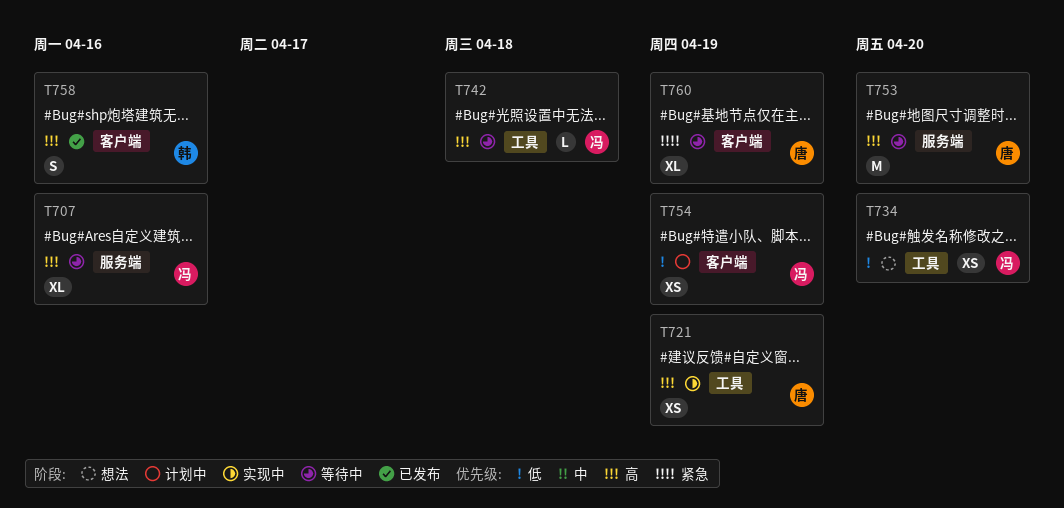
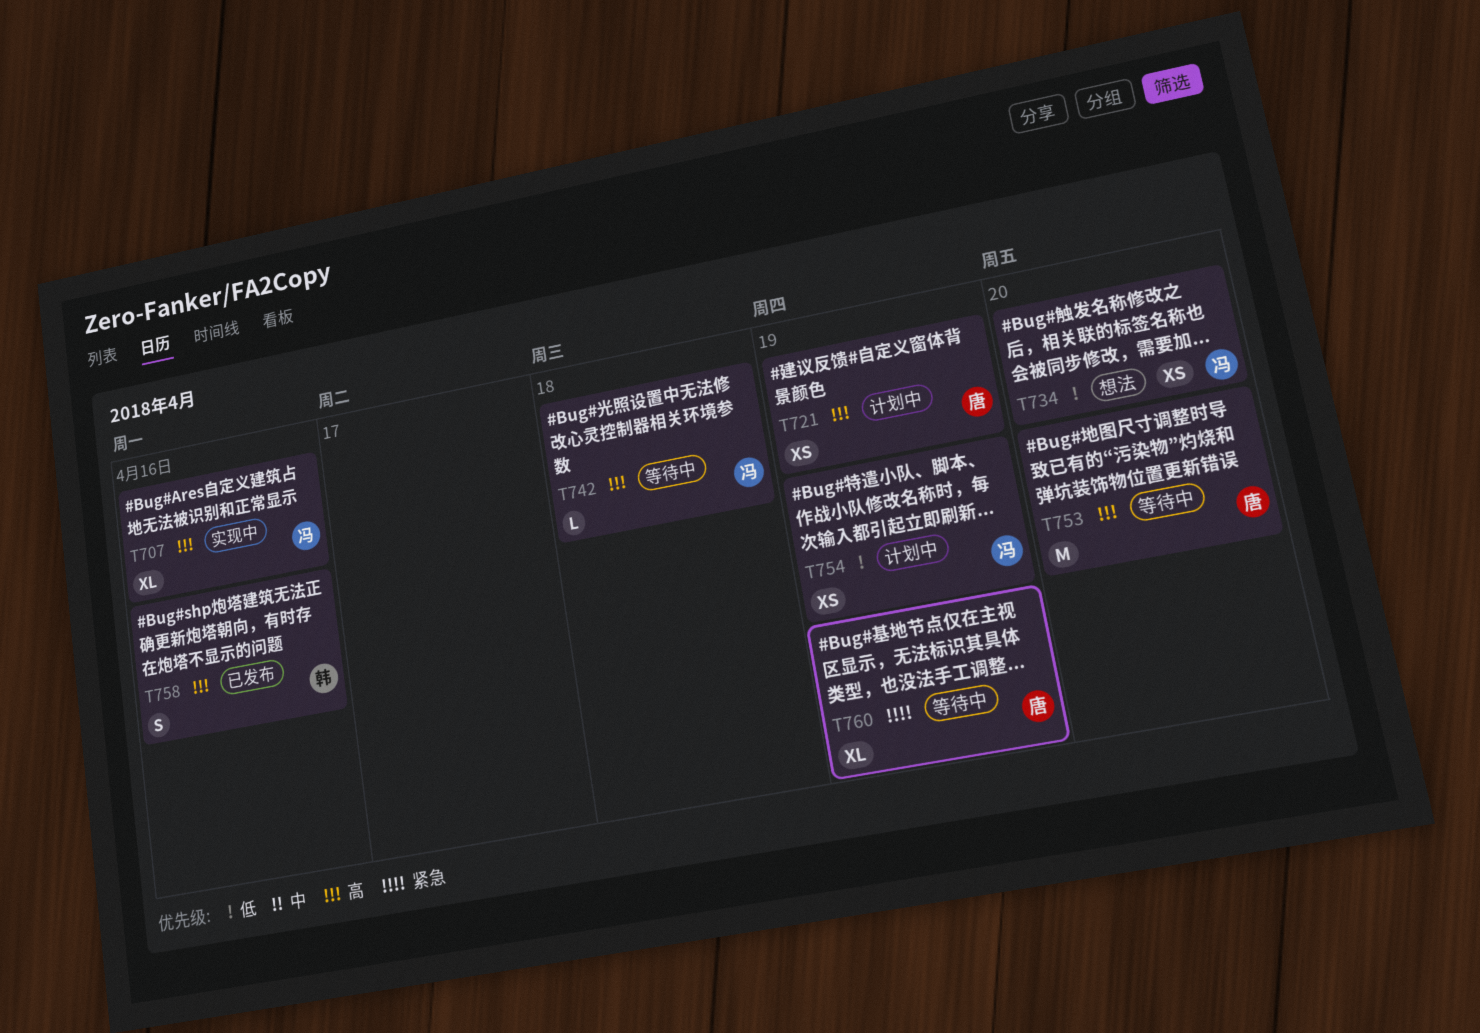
T707, status: 等待中 -> 实现中
T721, status: 实现中 -> 计划中

